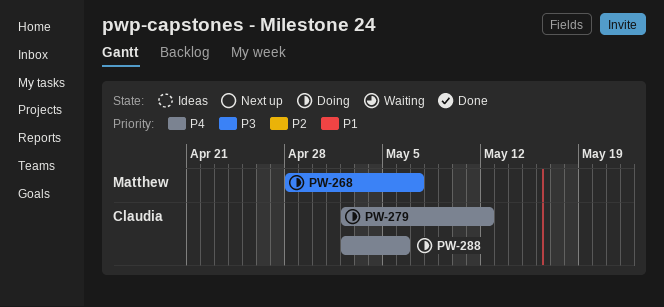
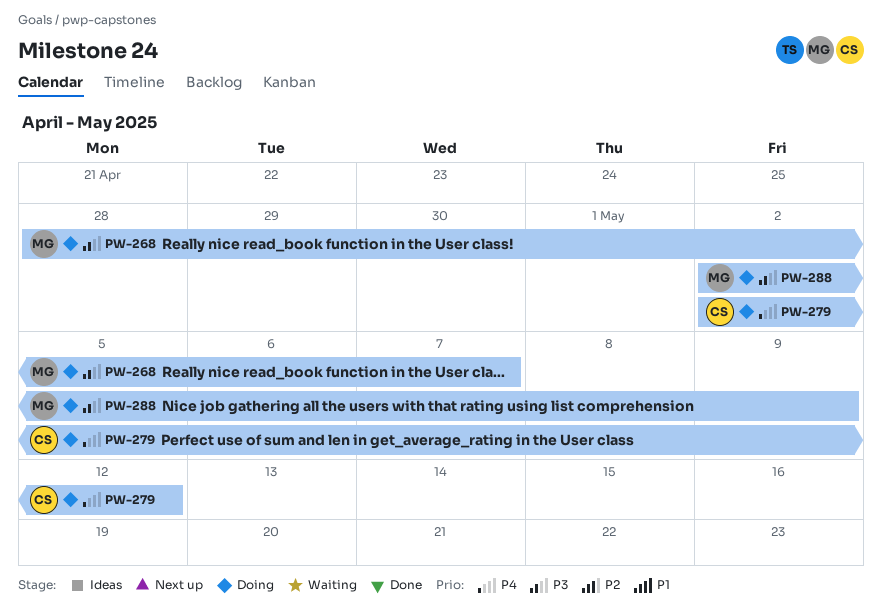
PW-288, owner: Claudia -> Matthew
PW-288, priority: P4 -> P3
PW-288, due: May 6 -> May 9

